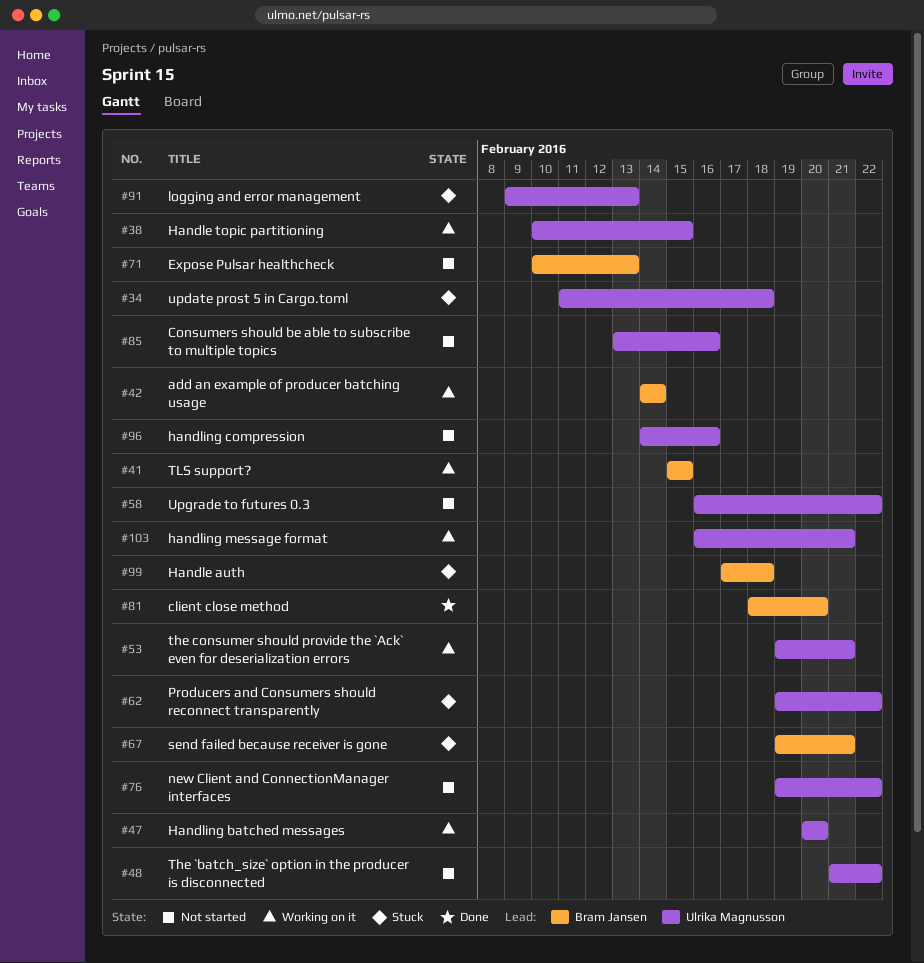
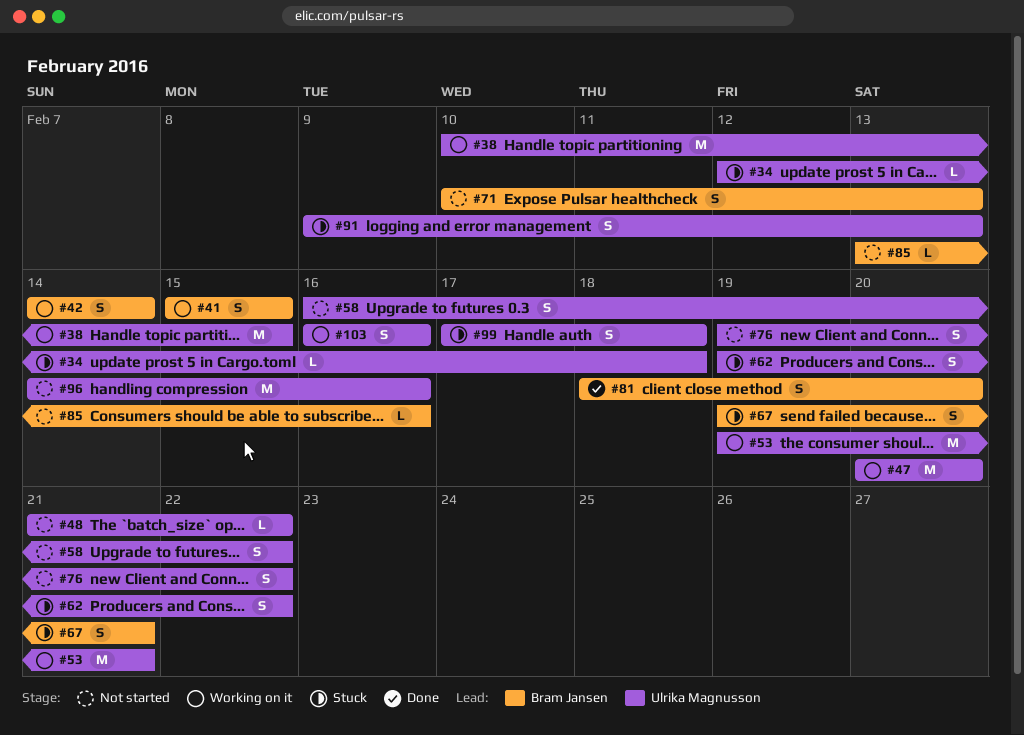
#34, start: Feb 11 -> Feb 12
#85, owner: Ulrika Magnusson -> Bram Jansen
#99, owner: Bram Jansen -> Ulrika Magnusson
#103, due: Feb 21 -> Feb 16

